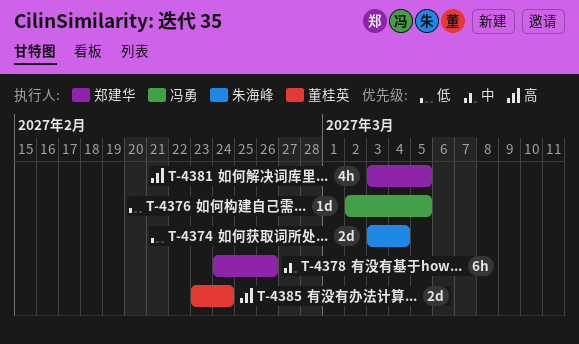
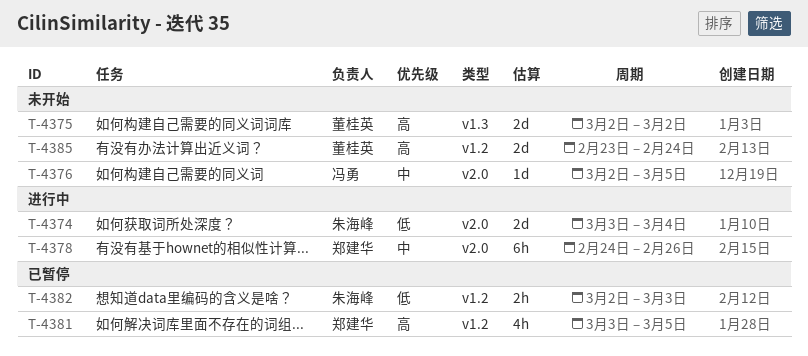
T-4375: none -> present
T-4376, priority: 低 -> 中
T-4382: none -> present

